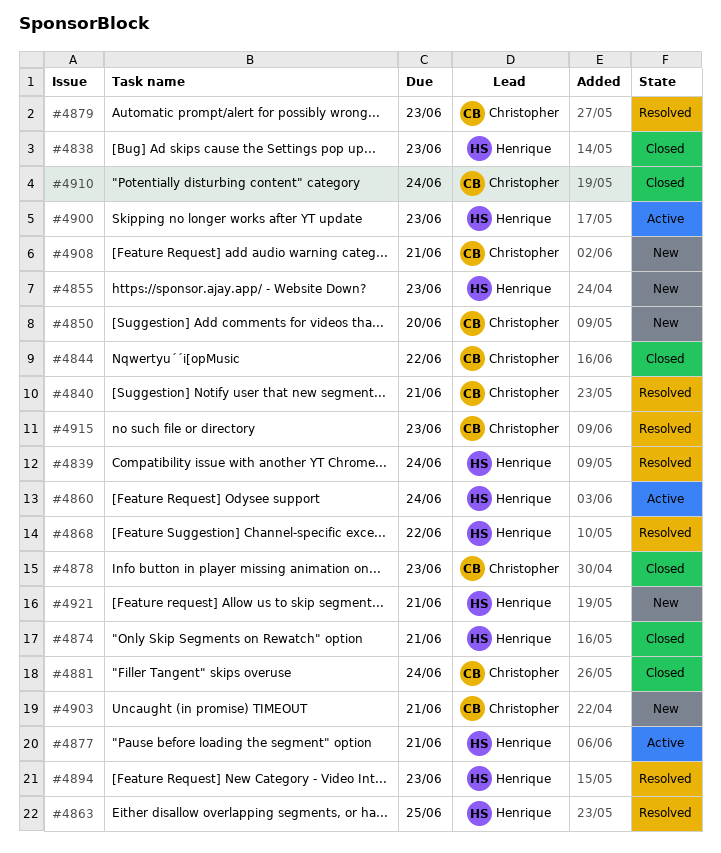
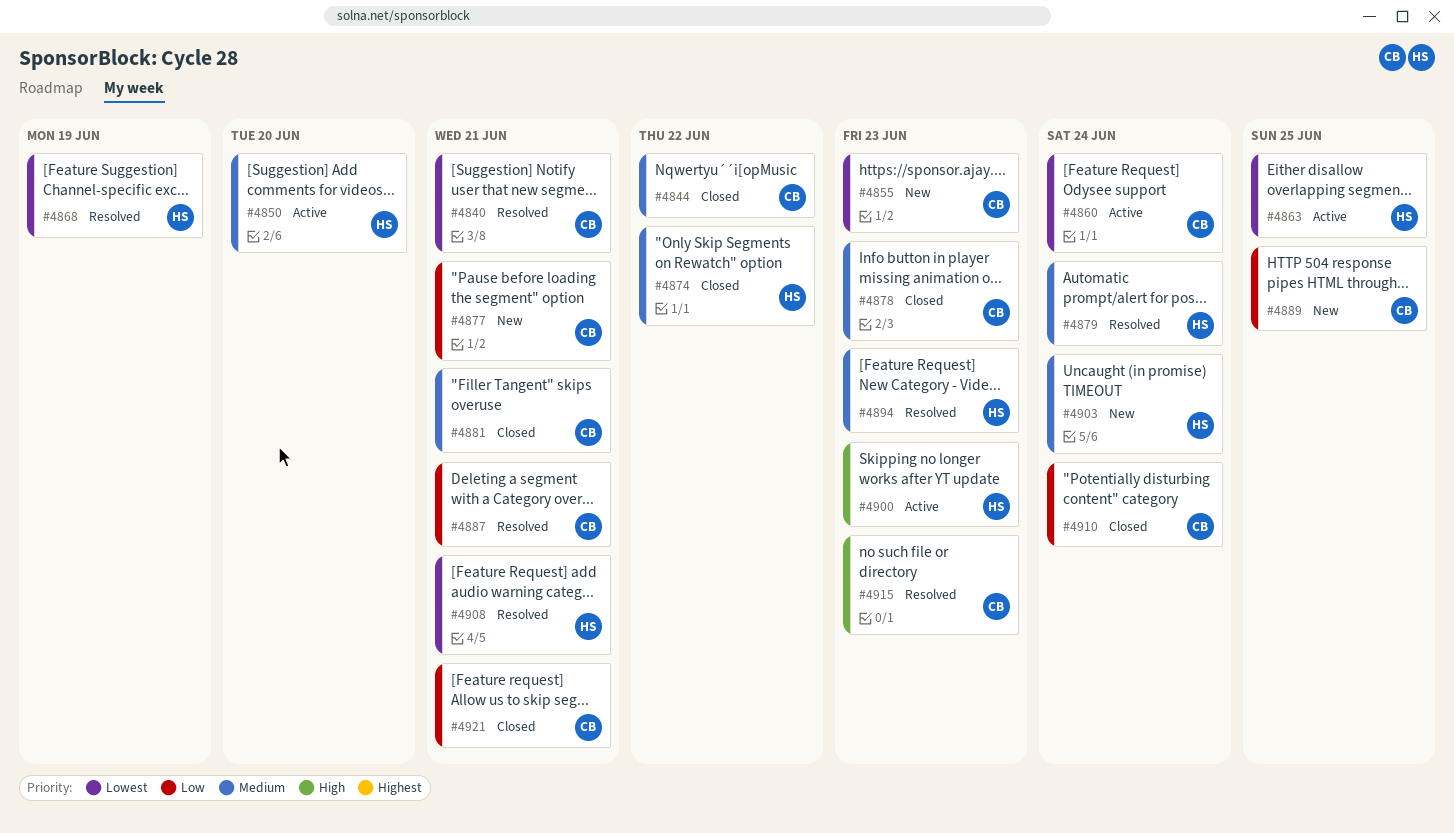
#4838: present -> none
#4839: present -> none
#4850, status: New -> Active
#4850, owner: Christopher -> Henrique
#4855, owner: Henrique -> Christopher
#4860, owner: Henrique -> Christopher
#4863, status: Resolved -> Active
#4868, due: Jun 22 -> Jun 19
#4874, due: Jun 21 -> Jun 22
#4877, status: Active -> New
#4877, owner: Henrique -> Christopher
#4879, owner: Christopher -> Henrique
#4879, due: Jun 23 -> Jun 24
#4881, due: Jun 24 -> Jun 21
#4887: none -> present
#4889: none -> present
#4903, owner: Christopher -> Henrique
#4903, due: Jun 21 -> Jun 24
#4908, status: New -> Resolved
#4908, owner: Christopher -> Henrique
#4921, status: New -> Closed
#4921, owner: Henrique -> Christopher

